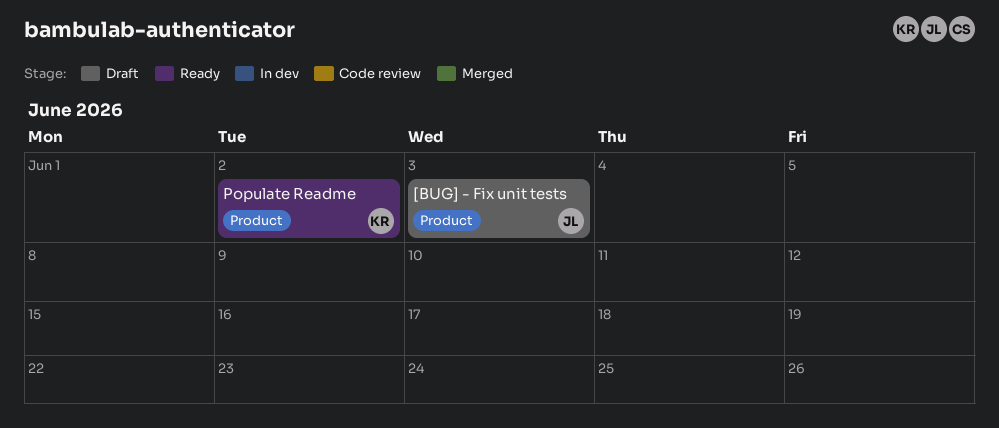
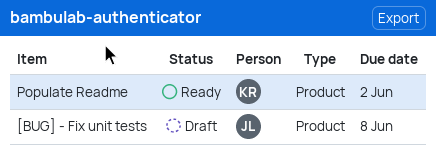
[BUG] - Fix unit tests, due: Jun 3 -> Jun 8

